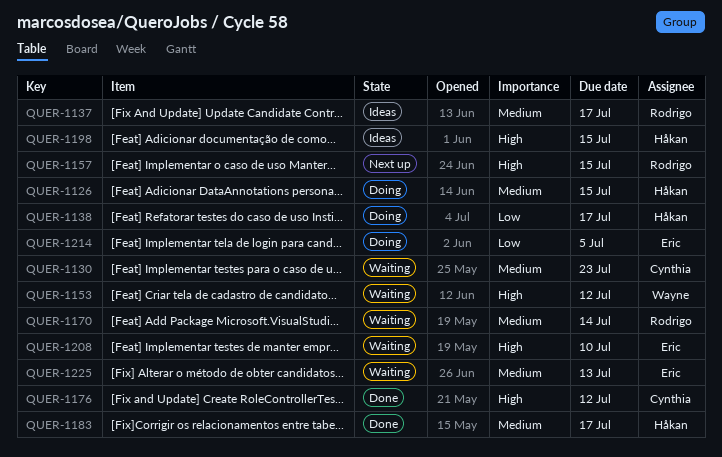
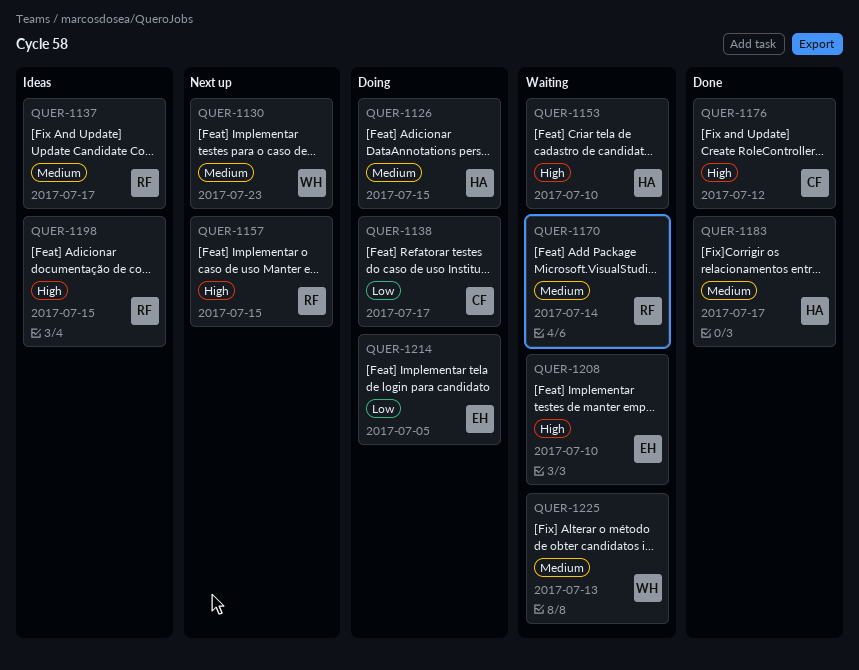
QUER-1130, status: Waiting -> Next up
QUER-1130, owner: Cynthia -> Wayne
QUER-1138, owner: Håkan -> Cynthia
QUER-1153, owner: Wayne -> Håkan
QUER-1153, due: Jul 12 -> Jul 10
QUER-1198, owner: Håkan -> Rodrigo
QUER-1225, owner: Eric -> Wayne

